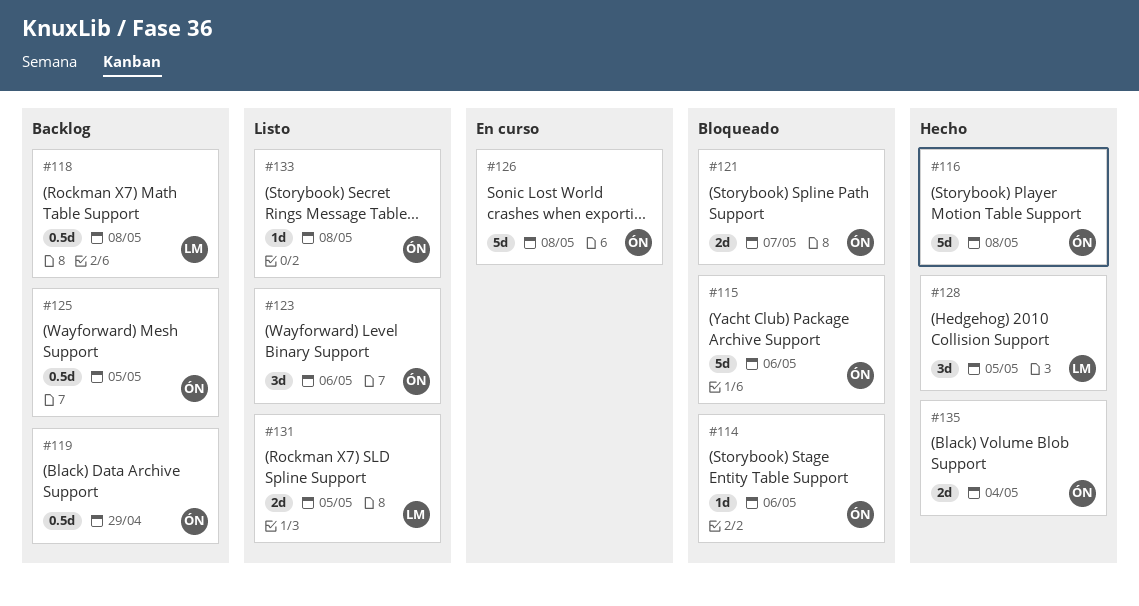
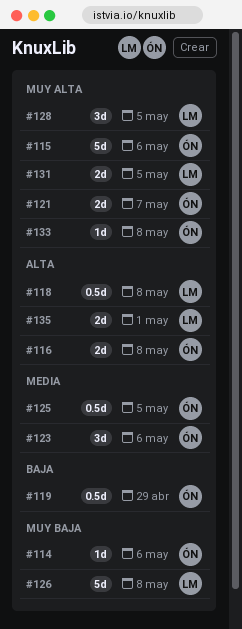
#116, estimate: 5d -> 2d
#126, owner: ÓN -> LM
#135, owner: ÓN -> LM
#135, due: May 4 -> May 1

